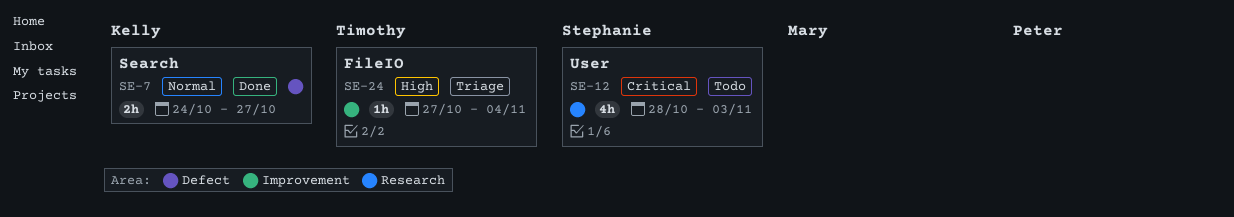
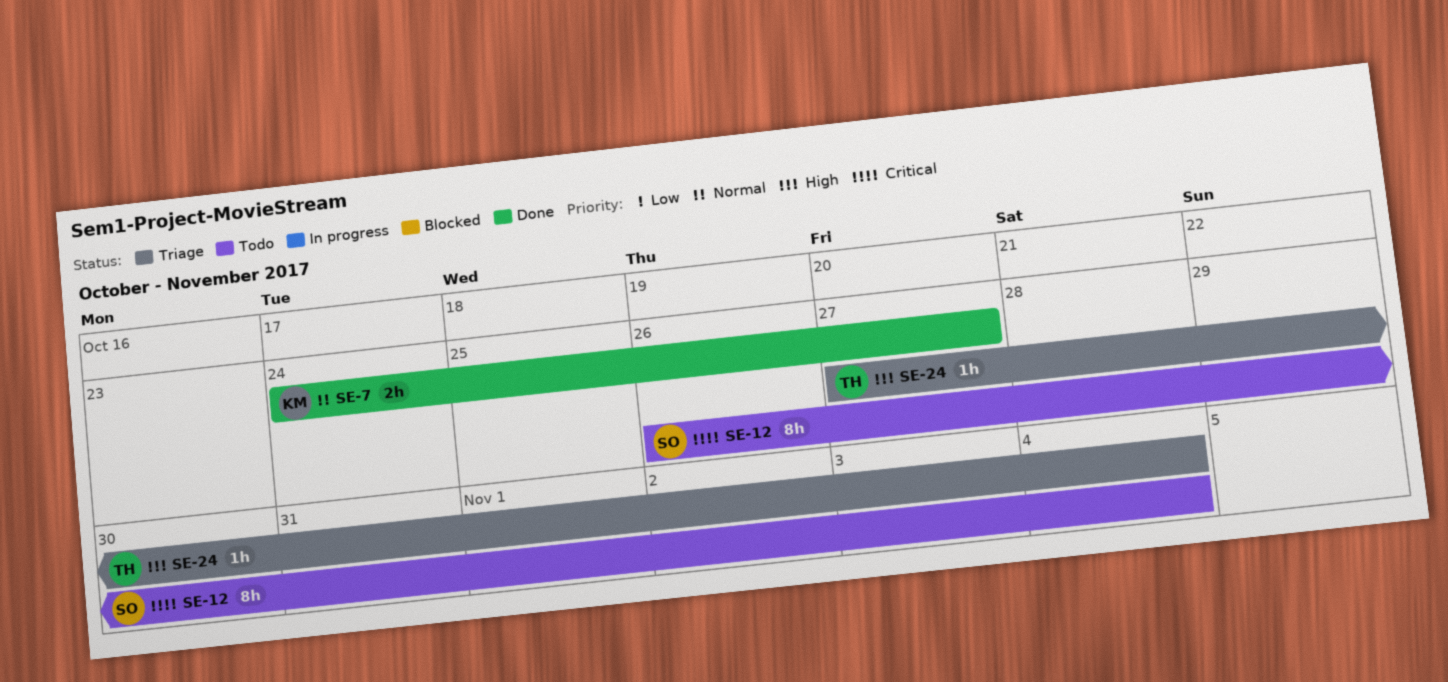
SE-12, estimate: 4h -> 8h
SE-12, start: Oct 28 -> Oct 26
SE-12, due: Nov 3 -> Nov 4

